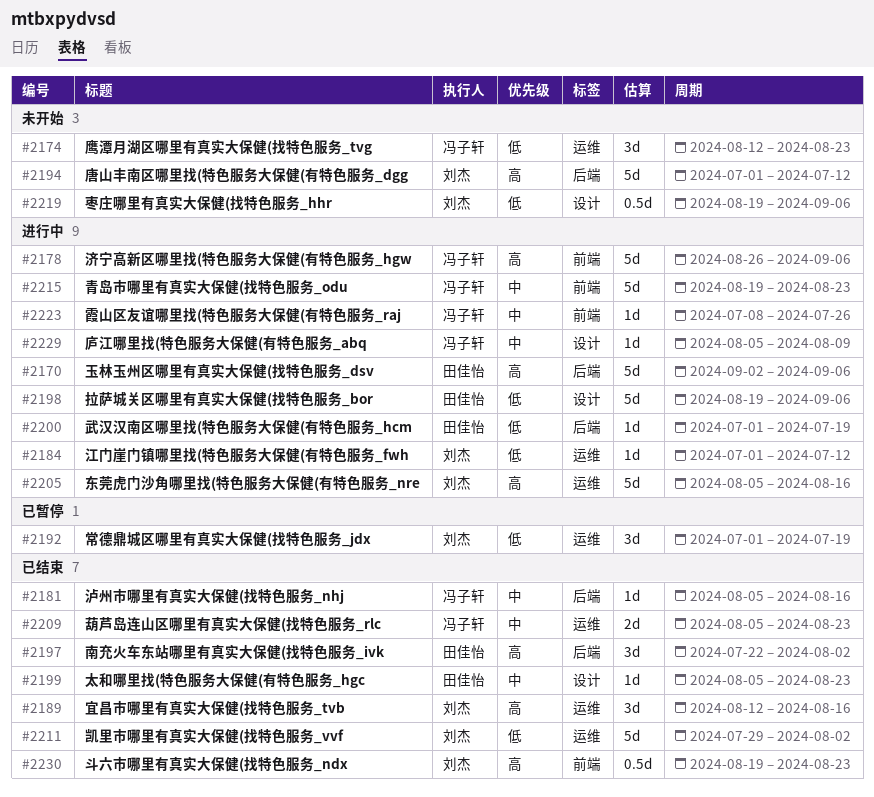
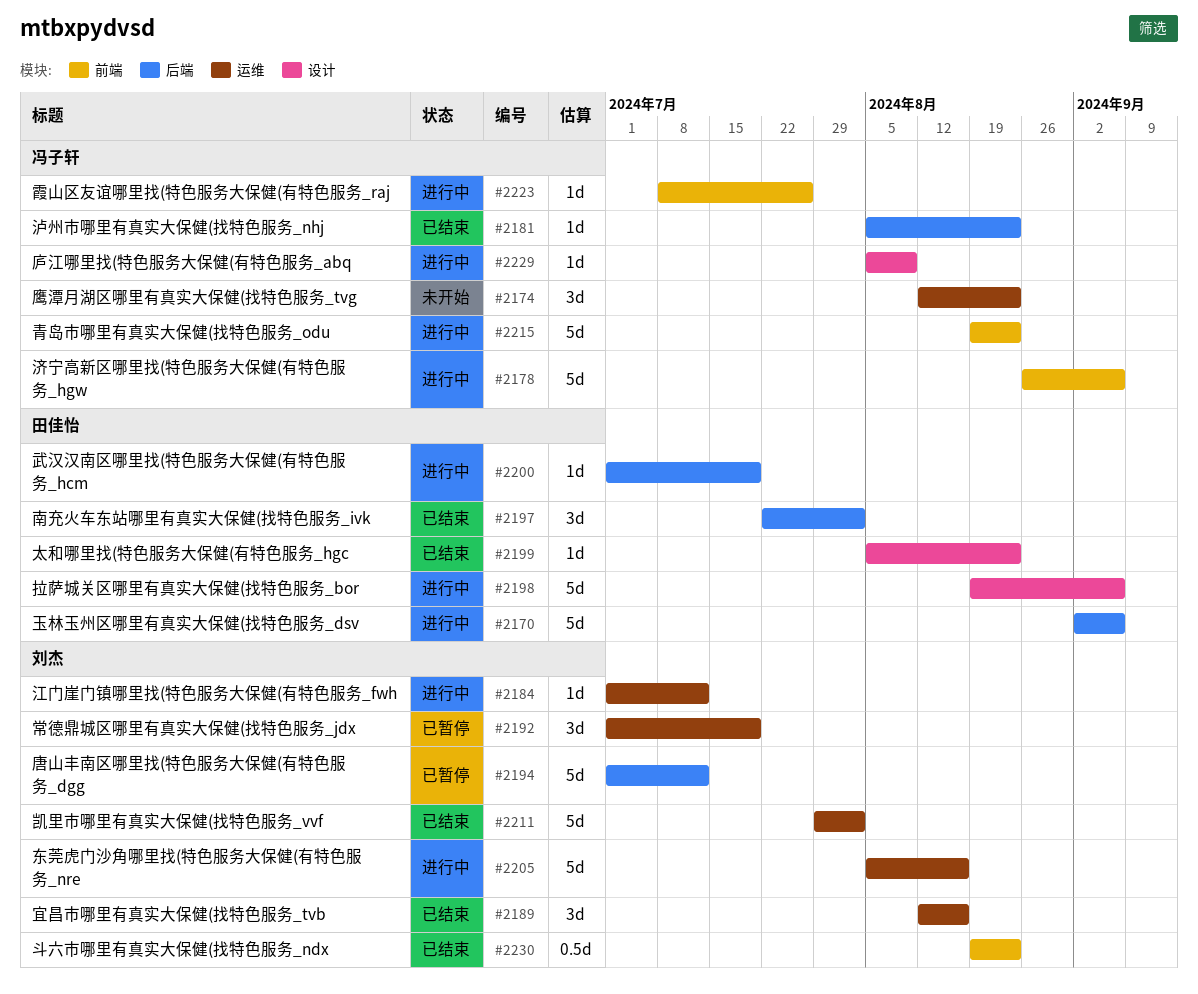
#2181, due: Aug 16 -> Aug 23
#2194, status: 未开始 -> 已暂停
#2209: present -> none
#2219: present -> none

